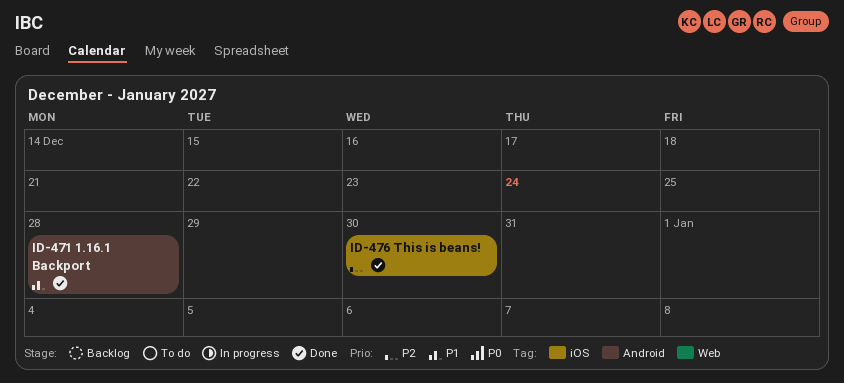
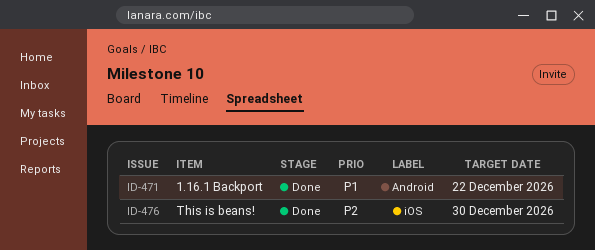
ID-471, due: Dec 28 -> Dec 22

